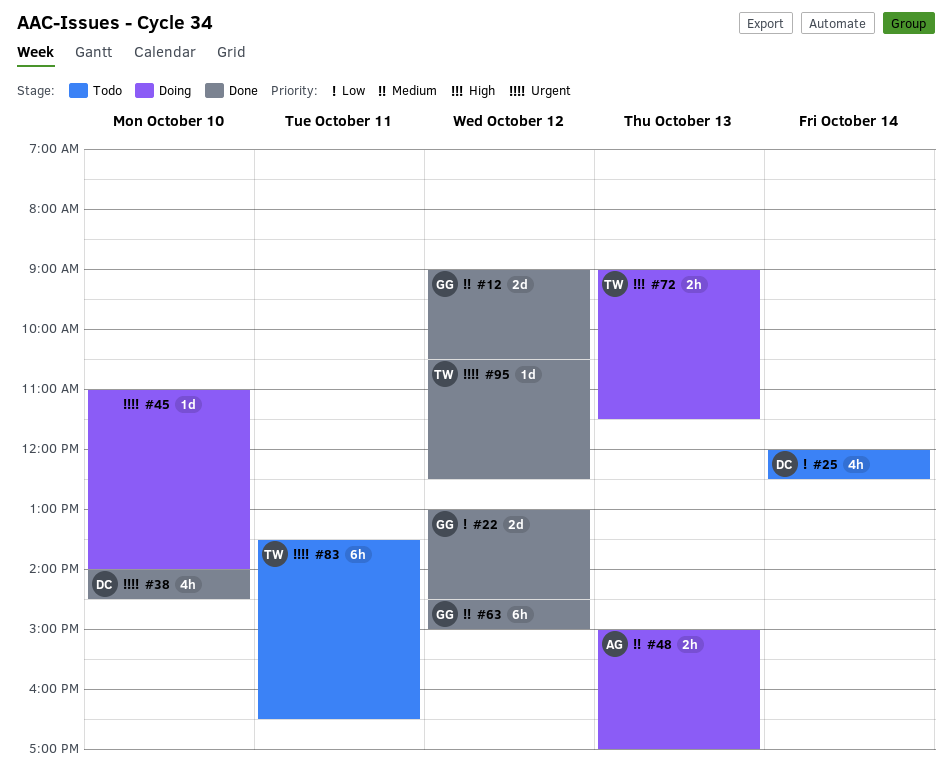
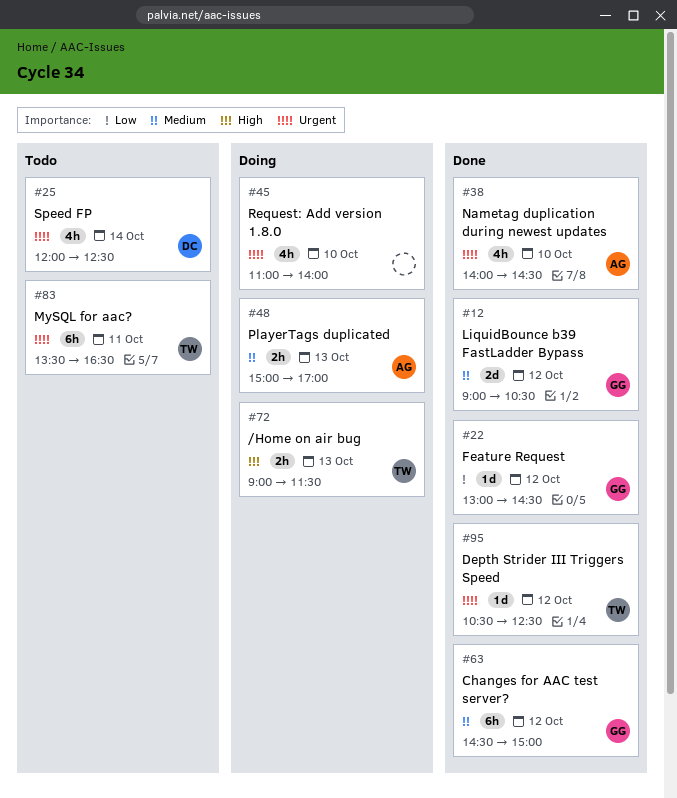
#22, estimate: 2d -> 1d
#25, priority: Low -> Urgent
#38, owner: DC -> AG
#45, estimate: 1d -> 4h

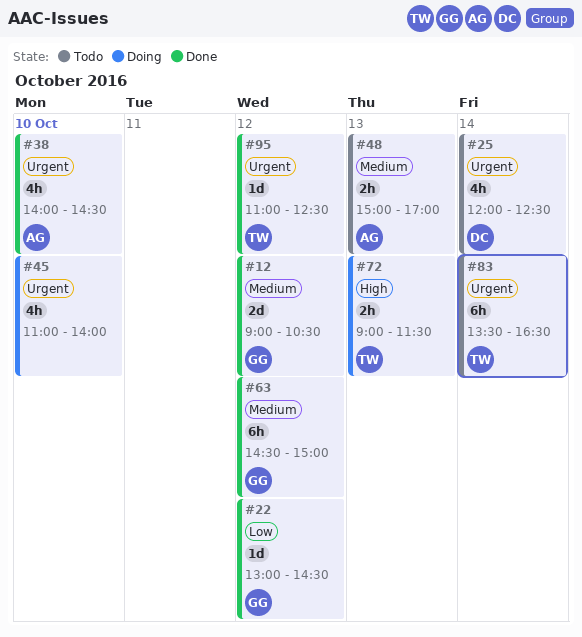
#48, status: Doing -> Todo
#83, day: Oct 11 -> Oct 14
#95, begins: 10:30 -> 11:00

